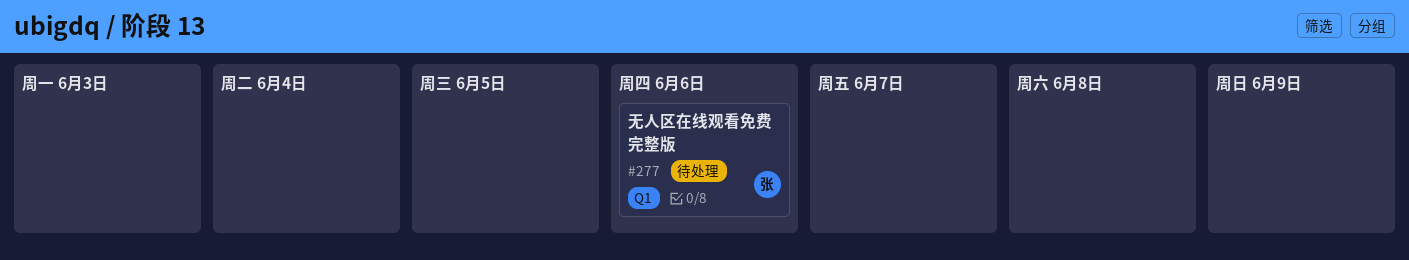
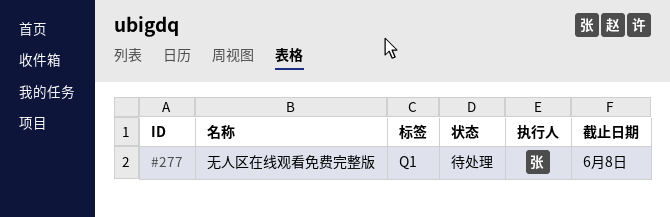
#277, due: Jun 6 -> Jun 8

